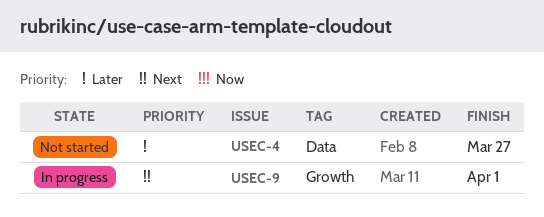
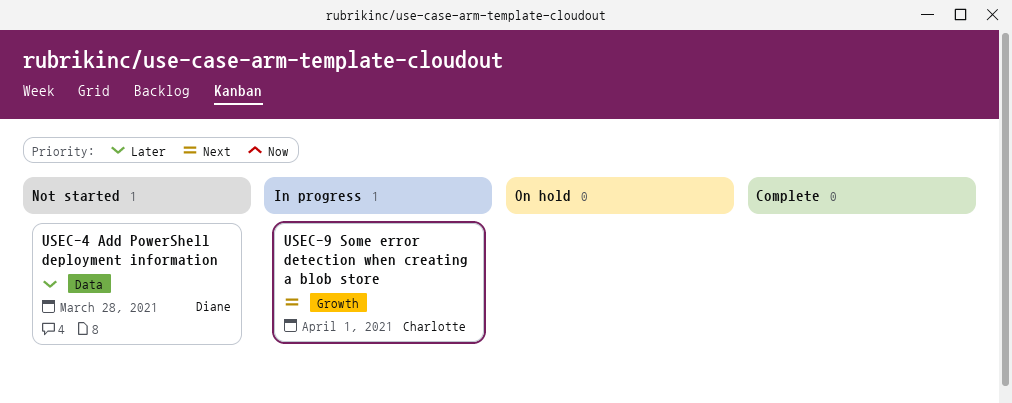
USEC-4, due: Mar 27 -> Mar 28

